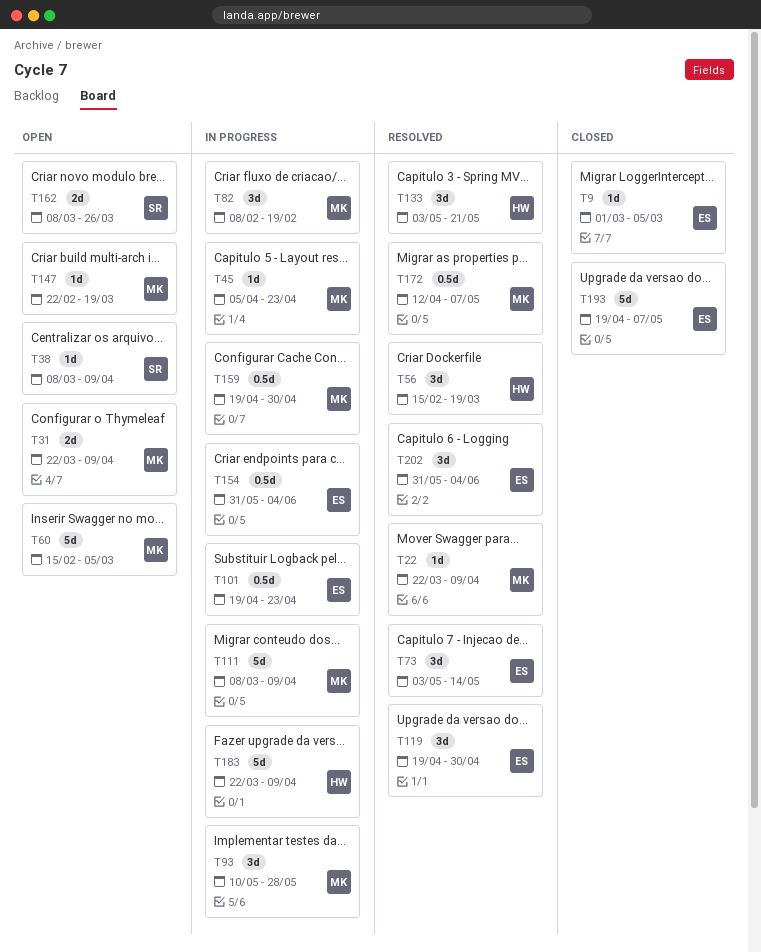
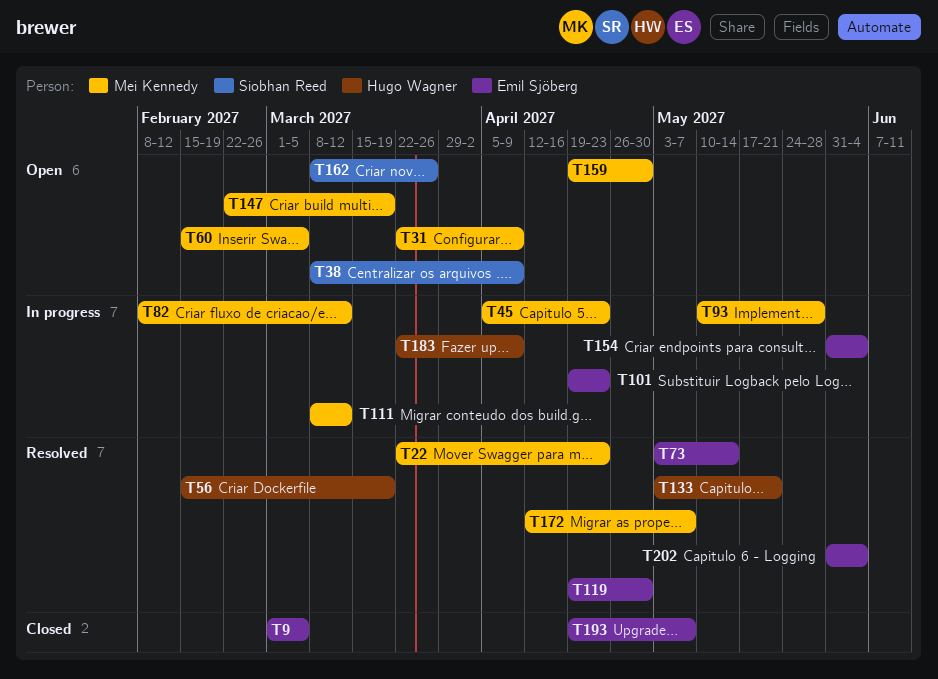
T22, due: Apr 9 -> Apr 23
T82, due: Feb 19 -> Mar 12
T111, due: Apr 9 -> Mar 12
T159, status: In progress -> Open

